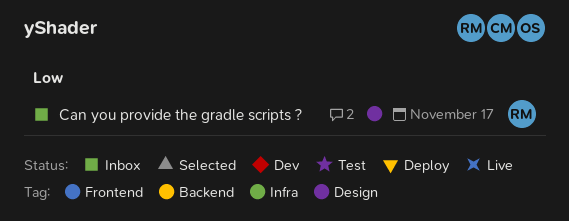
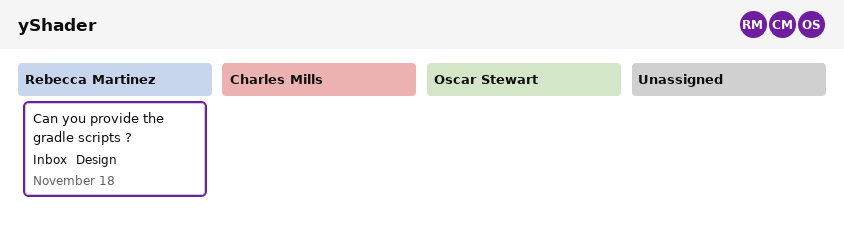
Can you provide the gradle scripts ?, due: Nov 17 -> Nov 18

